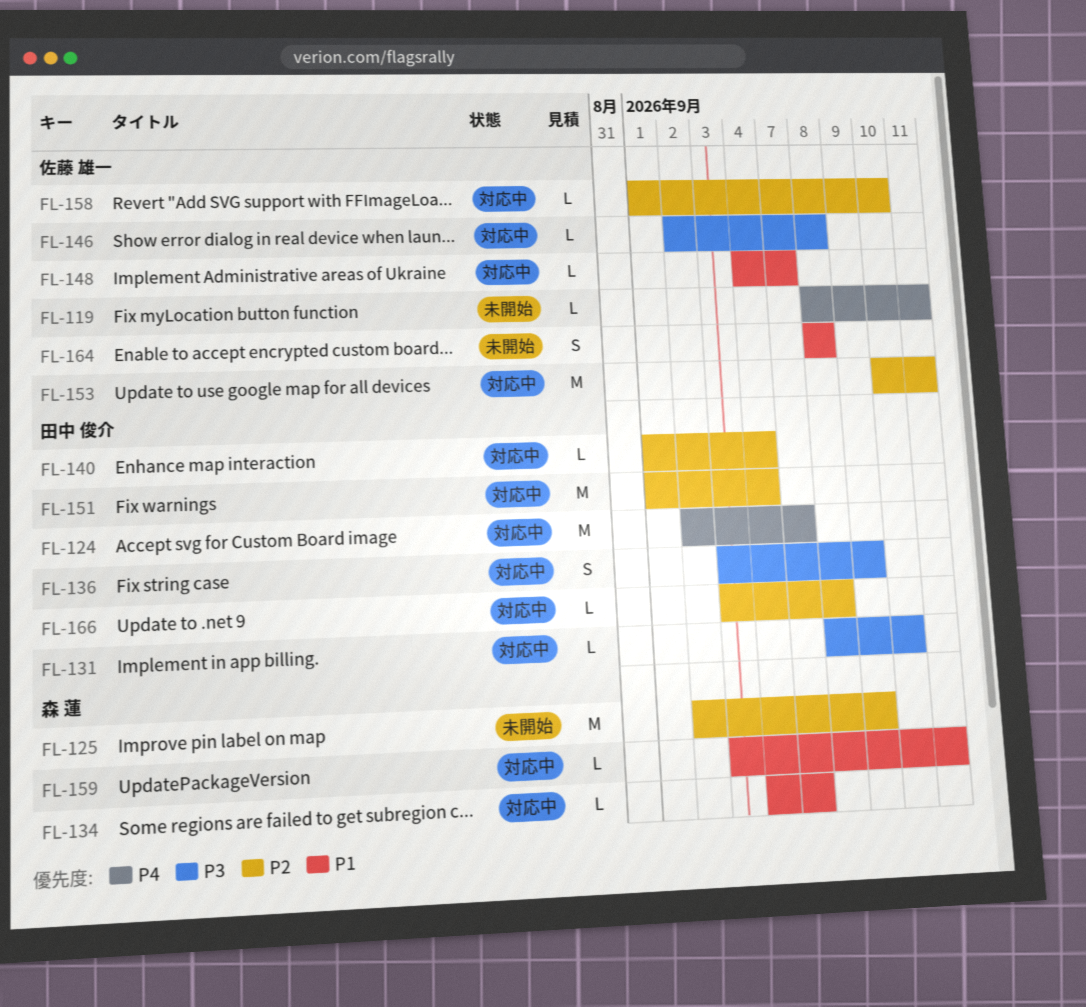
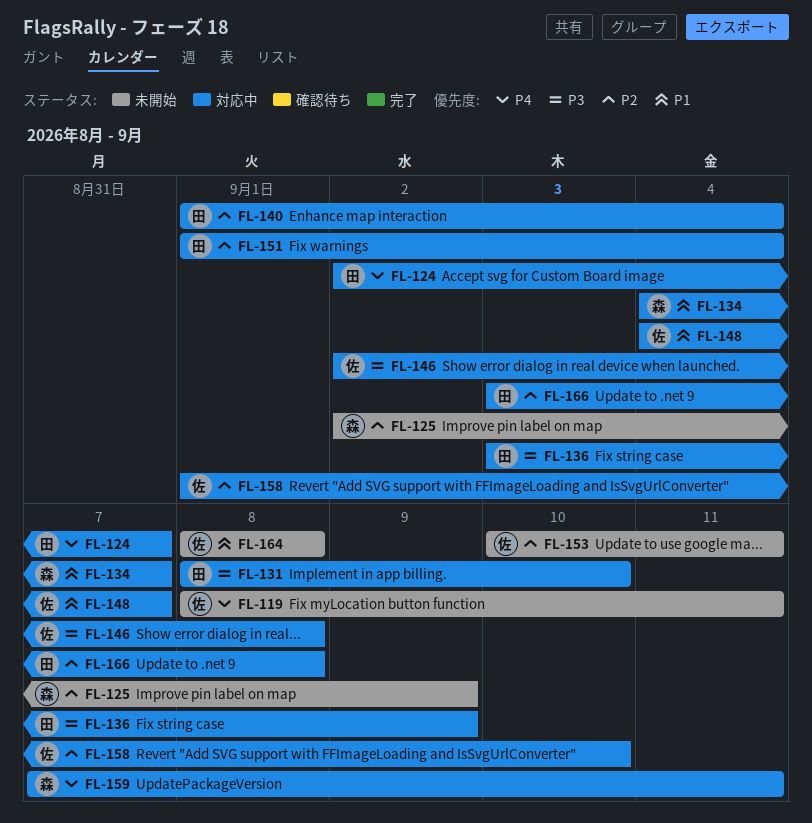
FL-153, status: 対応中 -> 未開始
FL-159, priority: P1 -> P4
FL-159, start: Sep 3 -> Sep 7

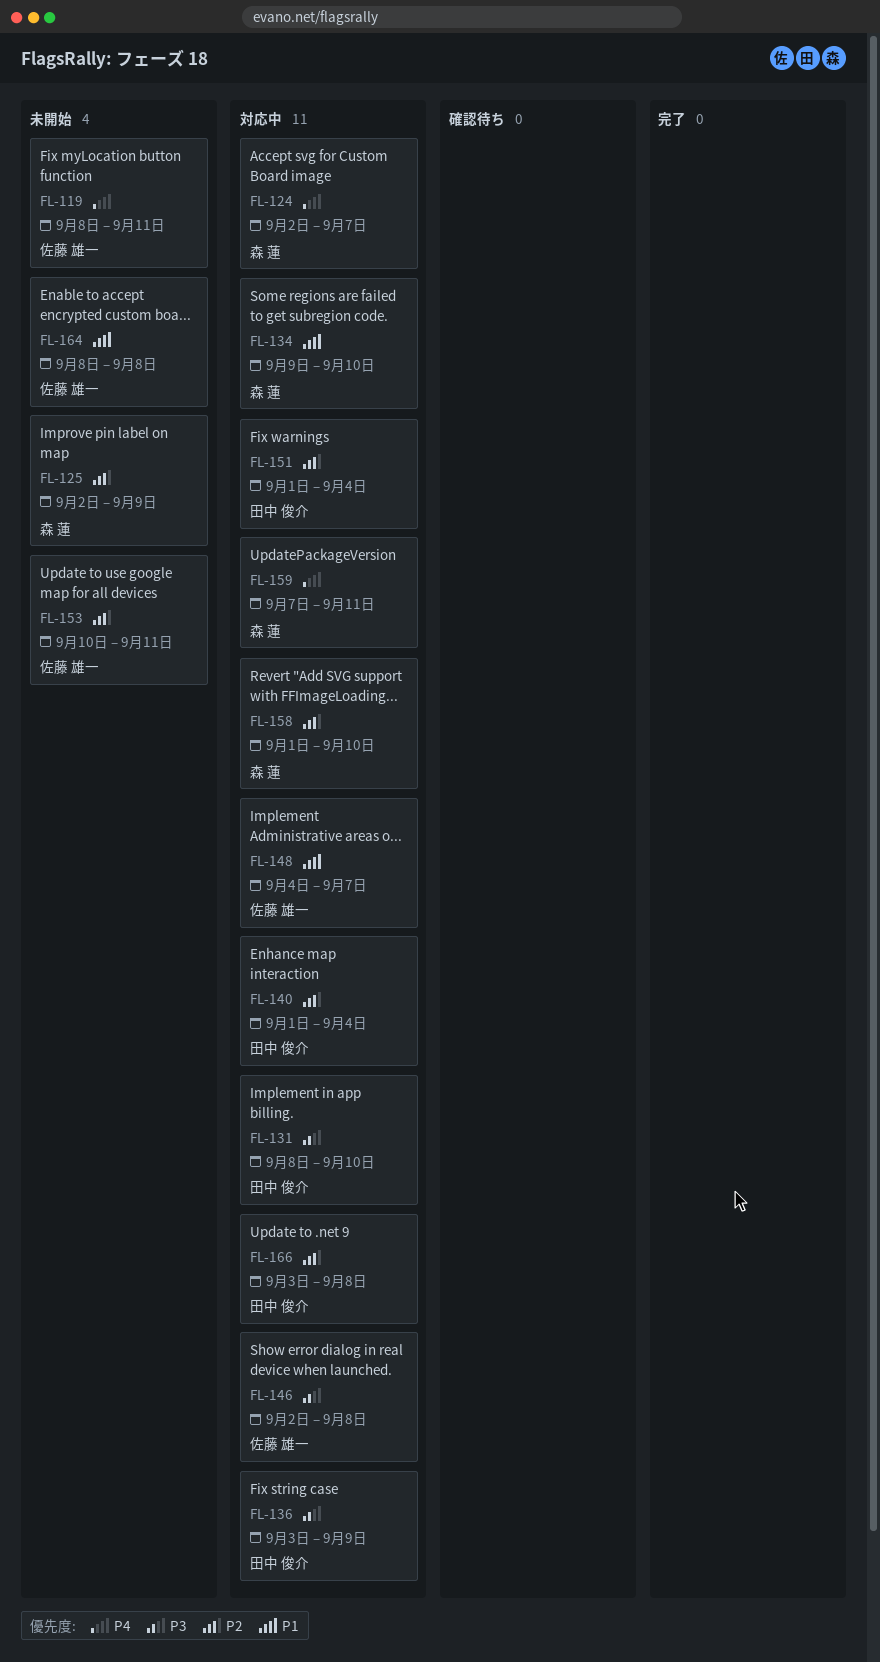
FL-124, owner: 田中 俊介 -> 森 蓮
FL-134, start: Sep 4 -> Sep 9
FL-134, due: Sep 7 -> Sep 10
FL-158, owner: 佐藤 雄一 -> 森 蓮

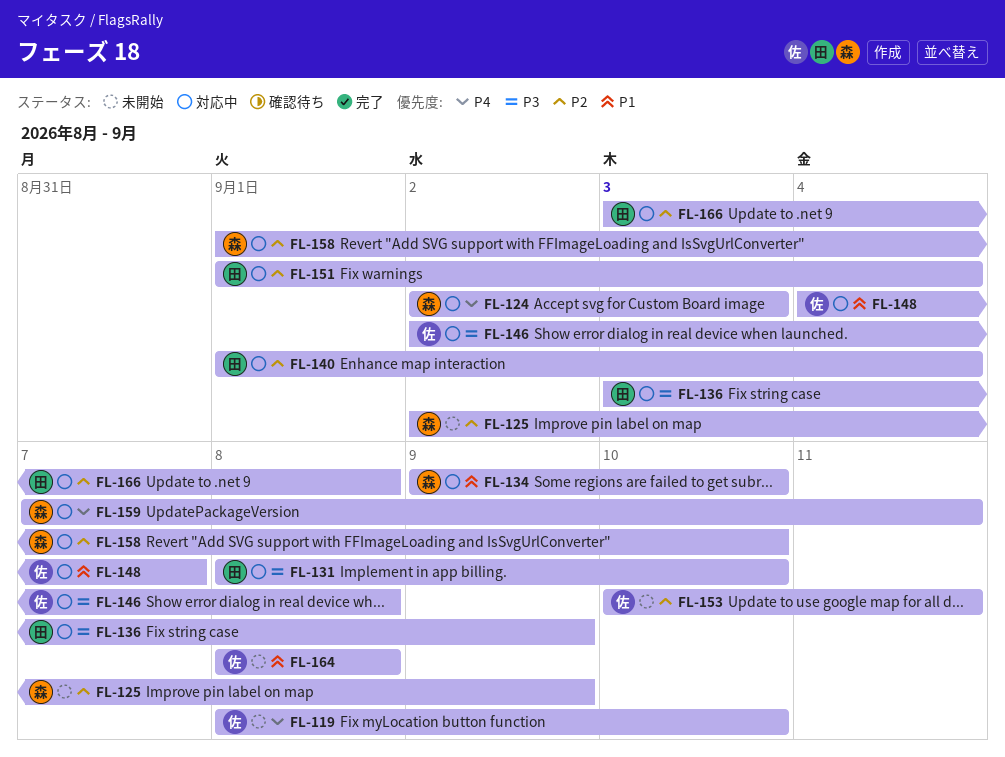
FL-119, due: Sep 11 -> Sep 10
FL-124, due: Sep 7 -> Sep 3

